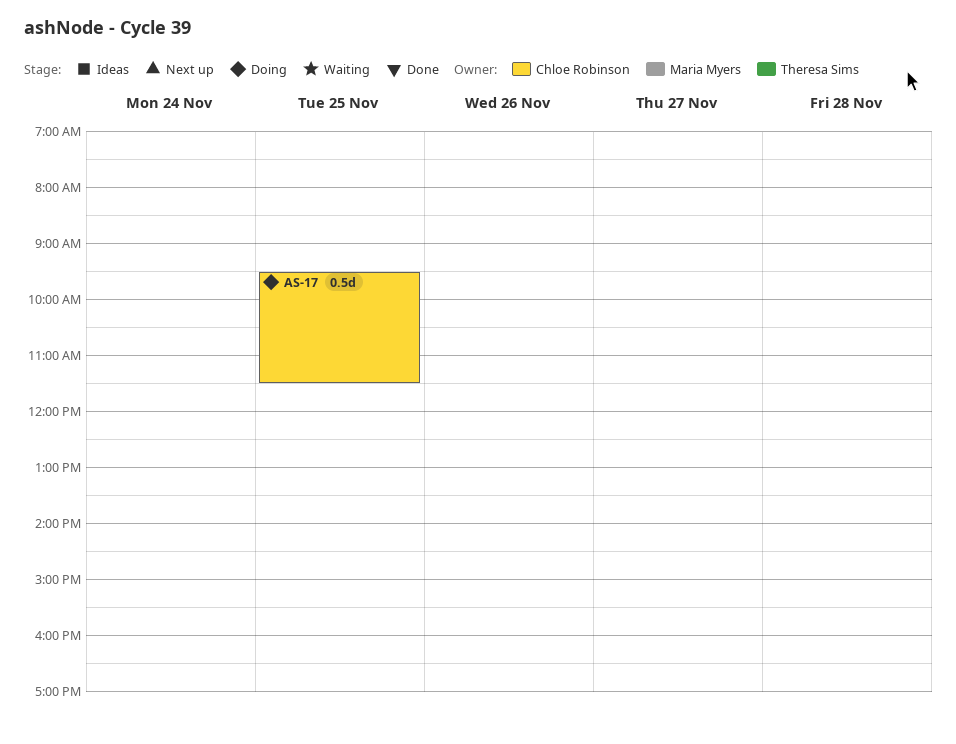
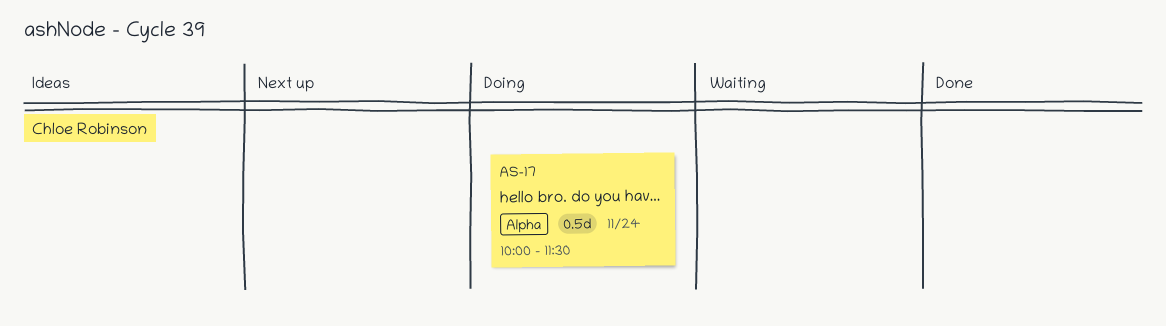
AS-17, day: Nov 25 -> Nov 24
AS-17, begins: 09:30 -> 10:00

